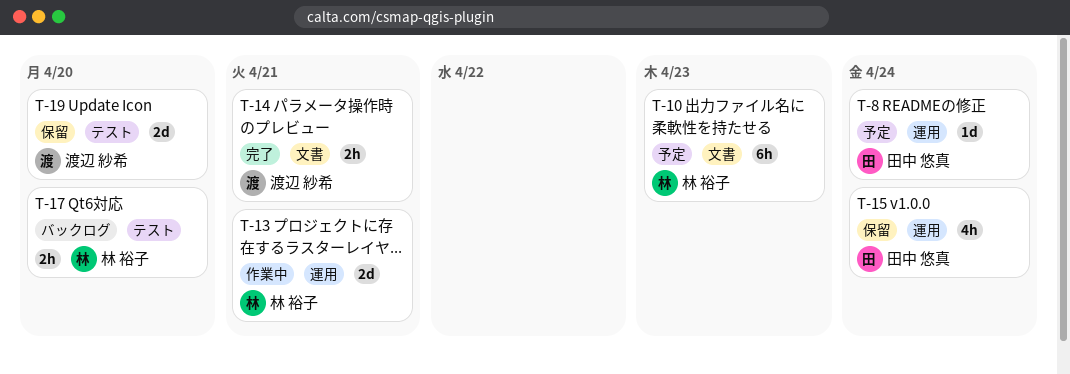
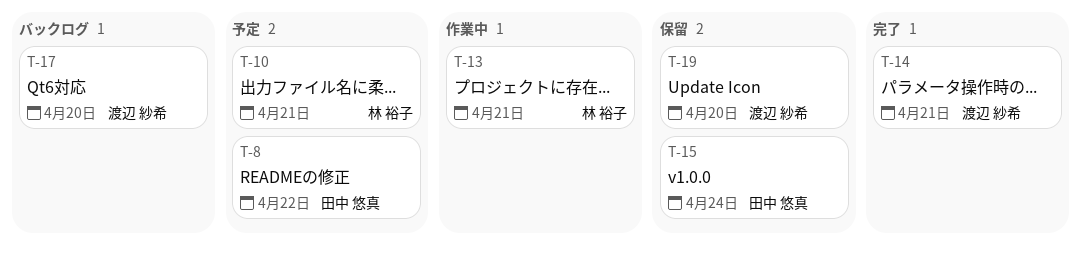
T-8, due: Apr 24 -> Apr 22
T-10, due: Apr 23 -> Apr 21
T-17, owner: 林 裕子 -> 渡辺 紗希

